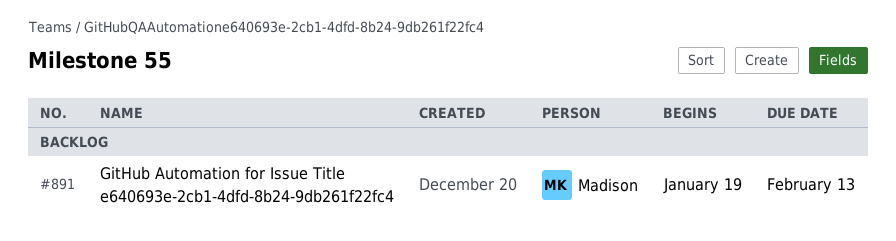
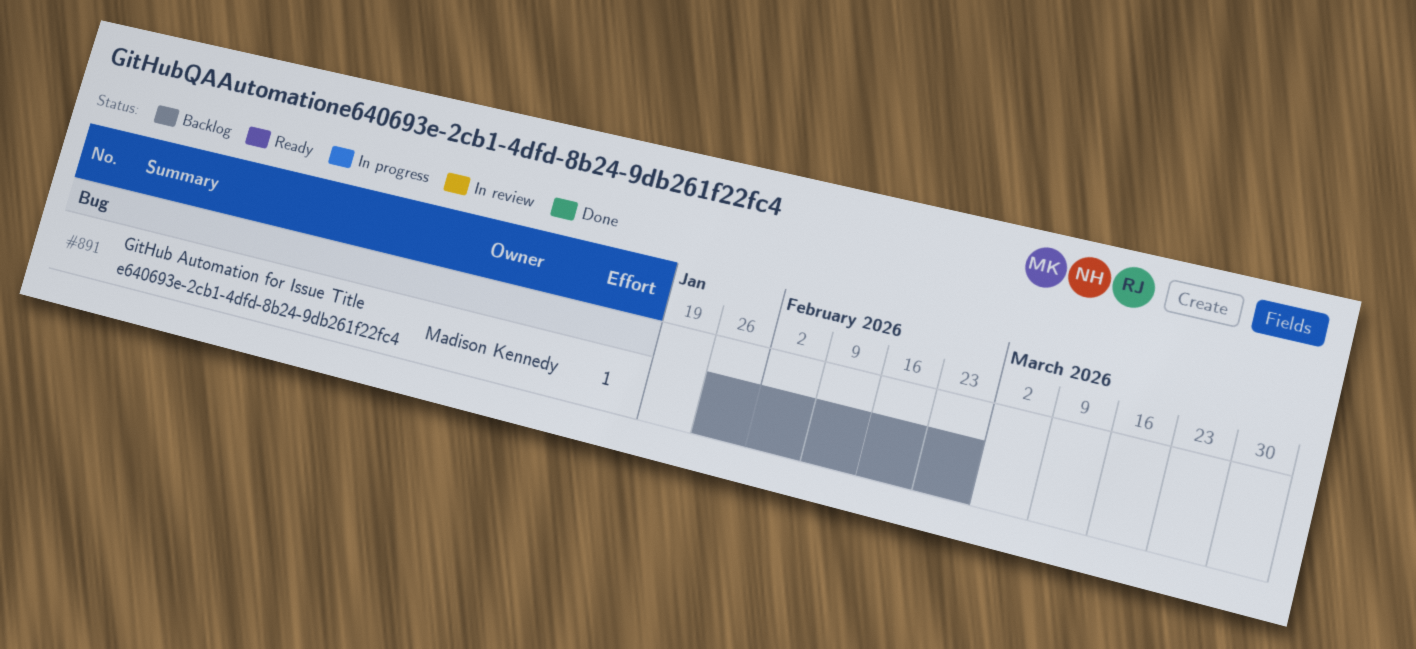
#891, start: Jan 19 -> Jan 26
#891, due: Feb 13 -> Feb 27

